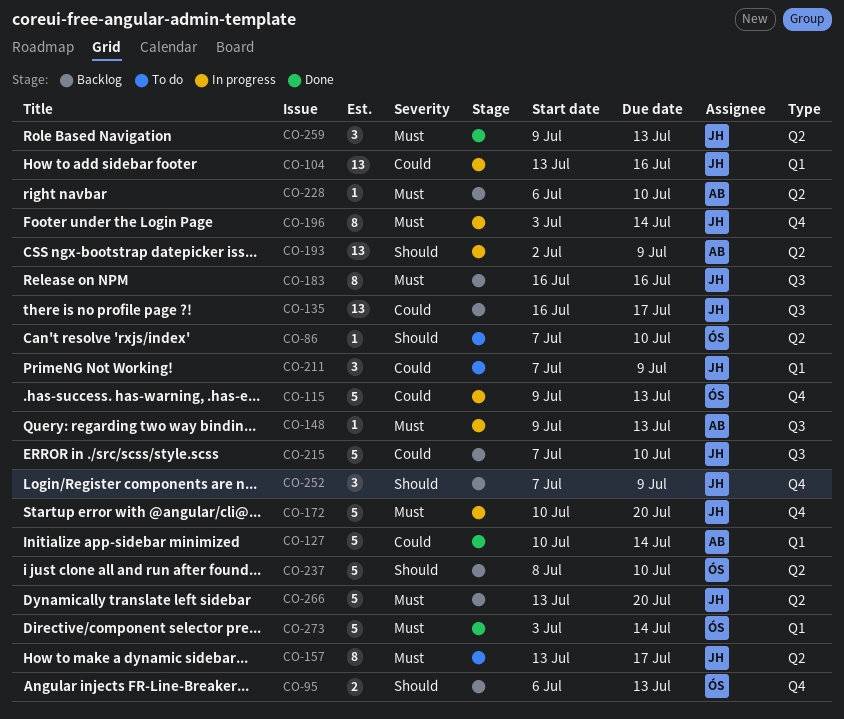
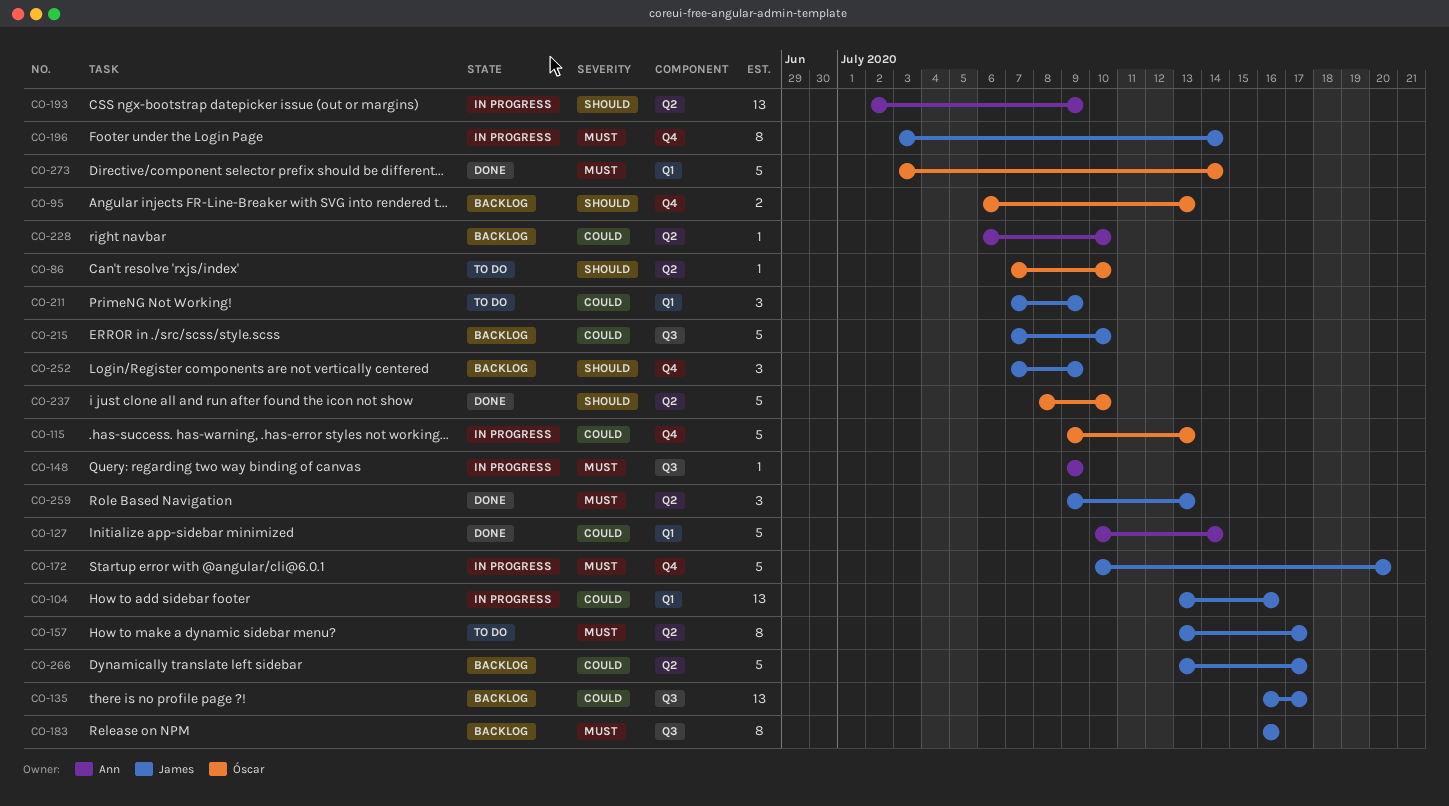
CO-148, due: Jul 13 -> Jul 9
CO-228, priority: Must -> Could
CO-237, status: Backlog -> Done
CO-266, priority: Must -> Could
CO-266, due: Jul 20 -> Jul 17

